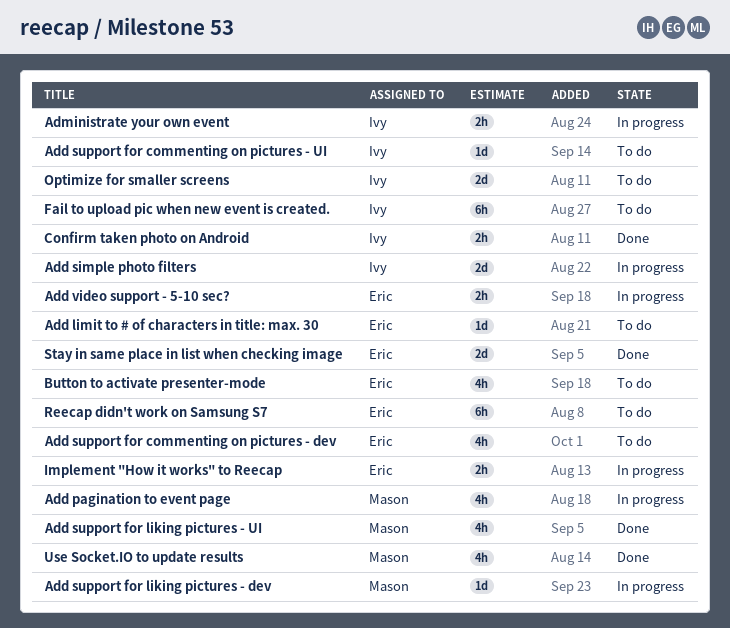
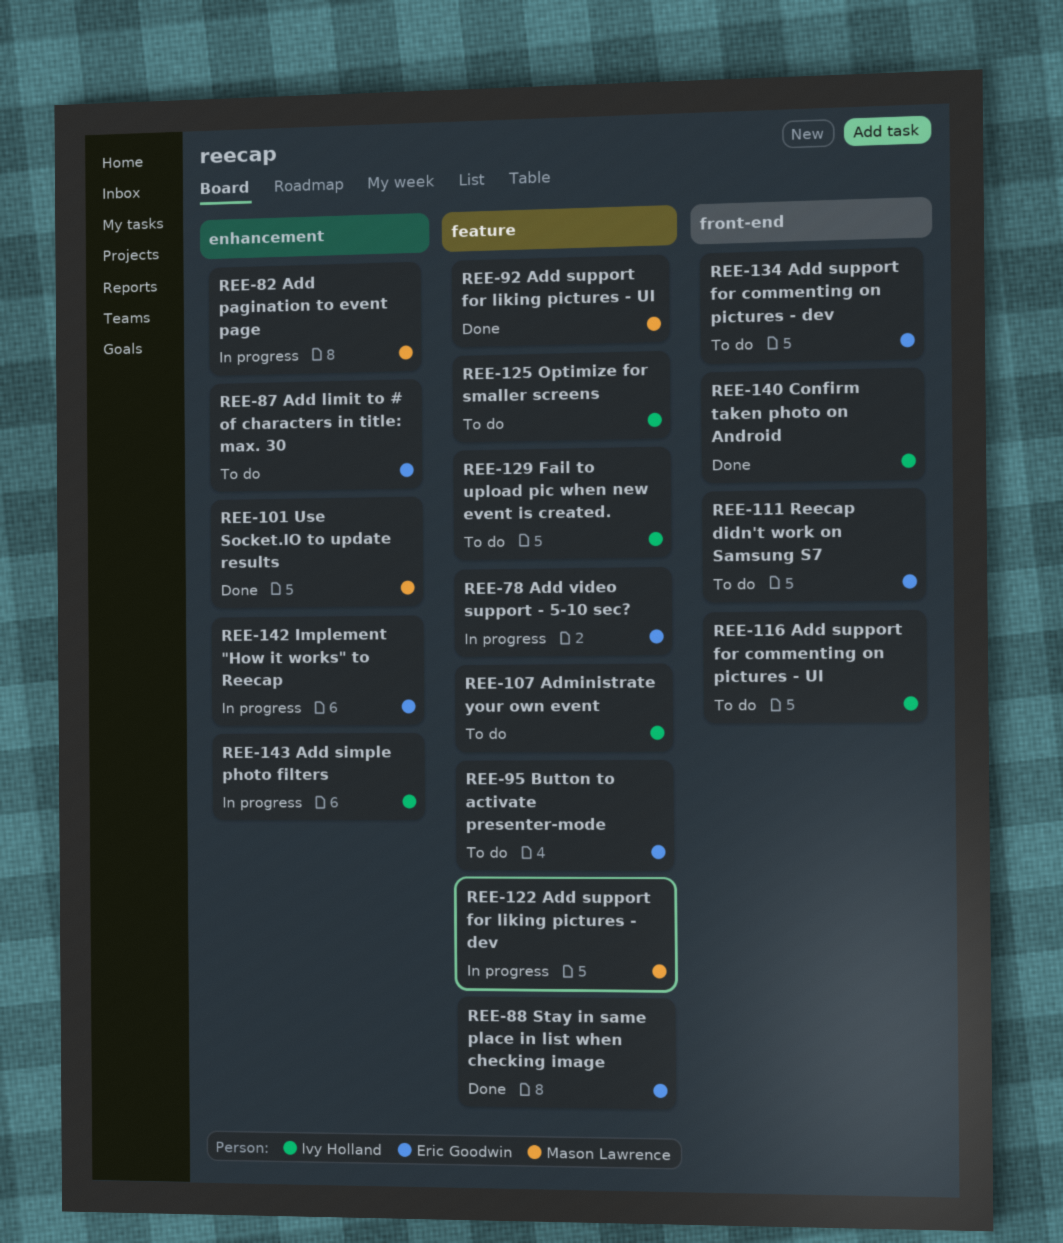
Administrate your own event, status: In progress -> To do

